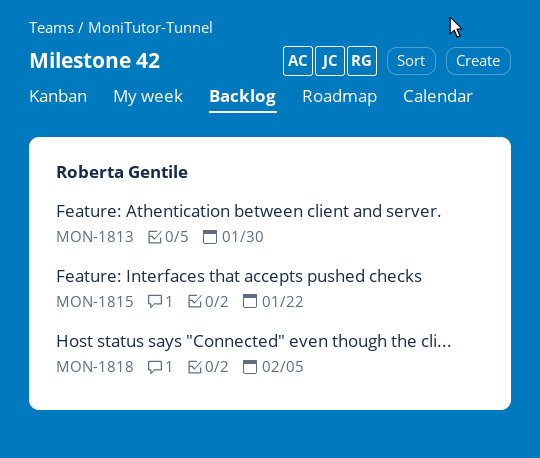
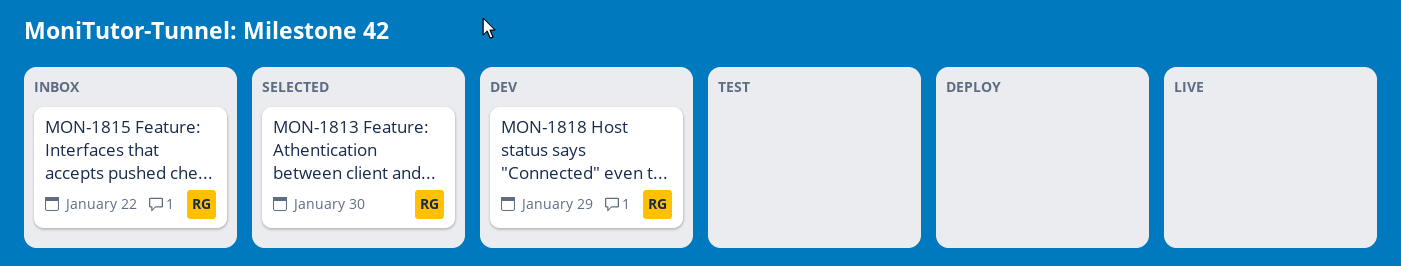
MON-1818, due: Feb 5 -> Jan 29

